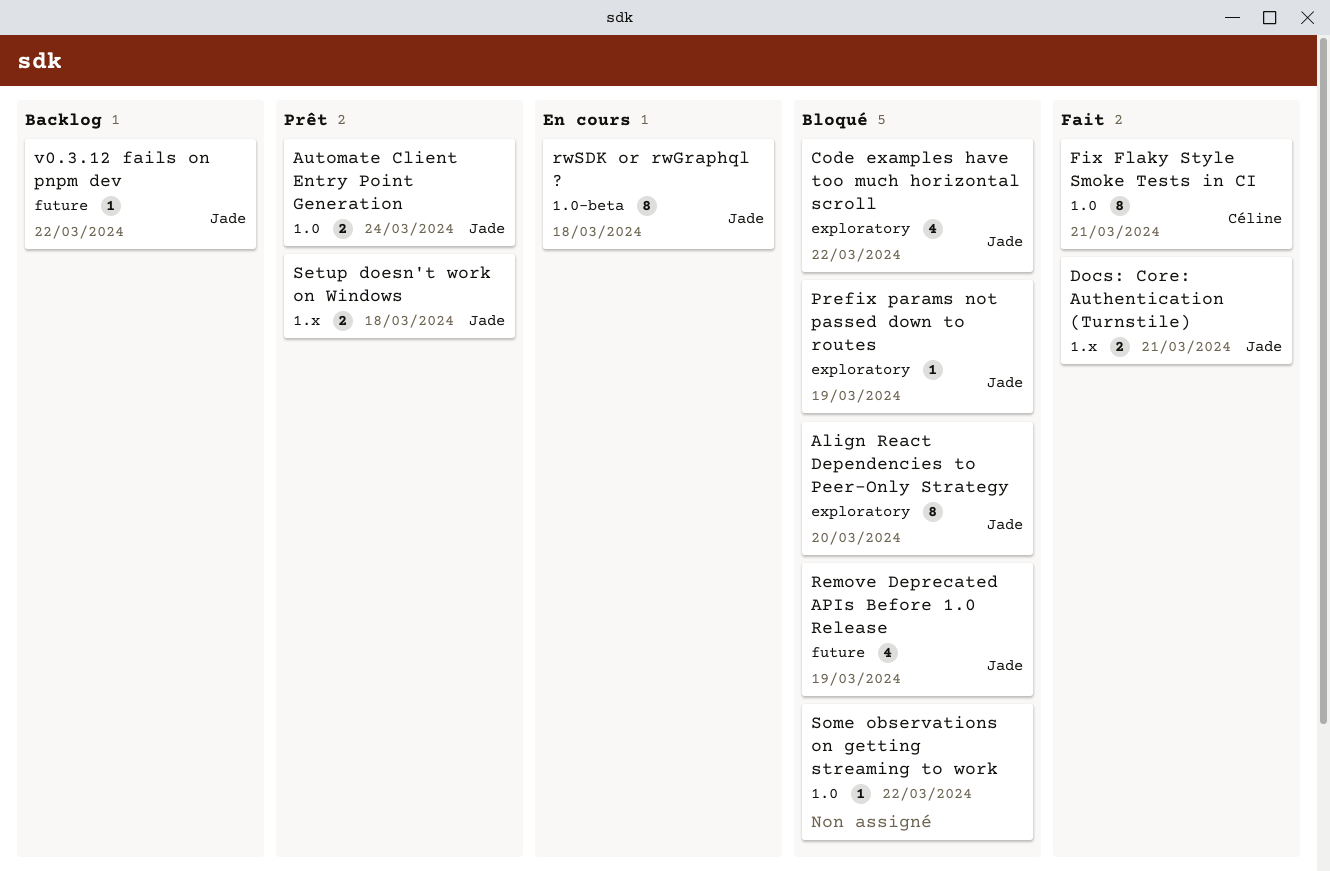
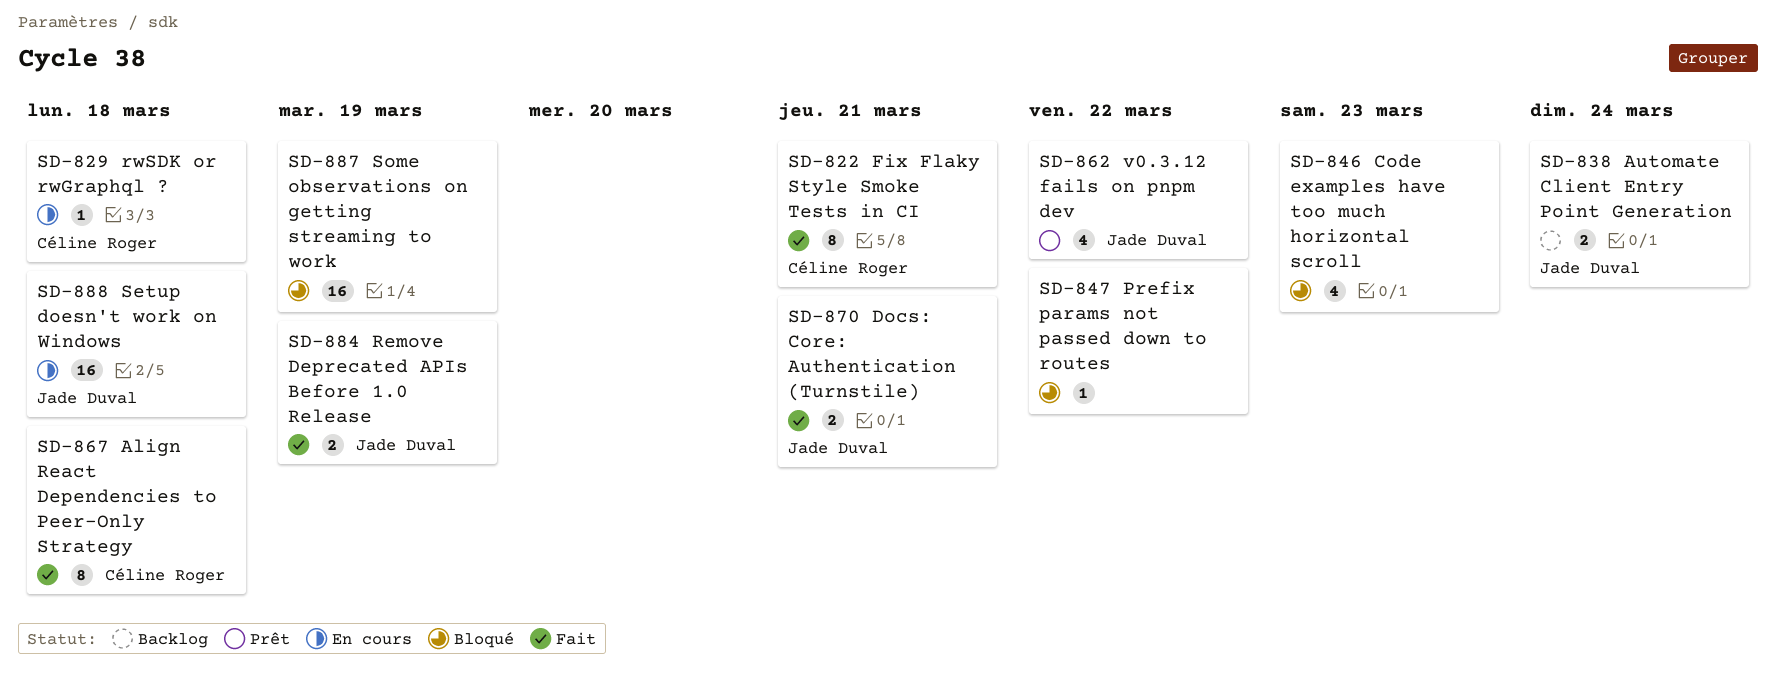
Align React Dependencies to Peer-Only Strategy, status: Bloqué -> Fait
Align React Dependencies to Peer-Only Strategy, owner: Jade Duval -> Céline Roger
Align React Dependencies to Peer-Only Strategy, due: Mar 20 -> Mar 18
Automate Client Entry Point Generation, status: Prêt -> Backlog
Code examples have too much horizontal scroll, owner: Jade Duval -> none
Code examples have too much horizontal scroll, due: Mar 22 -> Mar 23
Prefix params not passed down to routes, owner: Jade Duval -> none
Prefix params not passed down to routes, due: Mar 19 -> Mar 22
Remove Deprecated APIs Before 1.0 Release, status: Bloqué -> Fait
Remove Deprecated APIs Before 1.0 Release, estimate: 4 -> 2
rwSDK or rwGraphql ?, owner: Jade Duval -> Céline Roger
rwSDK or rwGraphql ?, estimate: 8 -> 1
Setup doesn't work on Windows, status: Prêt -> En cours
Setup doesn't work on Windows, estimate: 2 -> 16
Some observations on getting streaming to work, estimate: 1 -> 16
Some observations on getting streaming to work, due: Mar 22 -> Mar 19
v0.3.12 fails on pnpm dev, status: Backlog -> Prêt
v0.3.12 fails on pnpm dev, estimate: 1 -> 4

